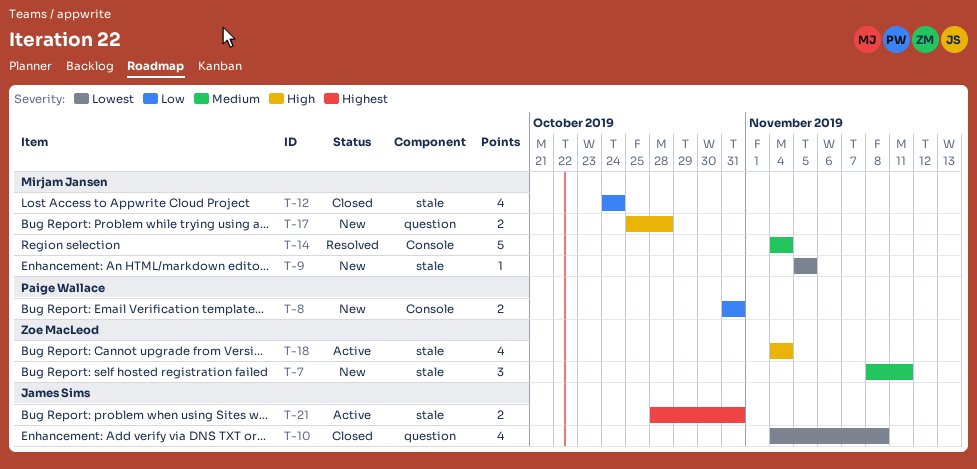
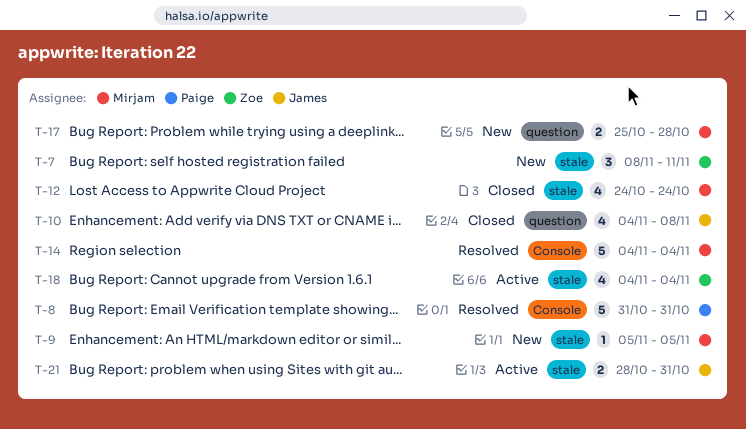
T-8, status: New -> Resolved
T-8, estimate: 2 -> 5

